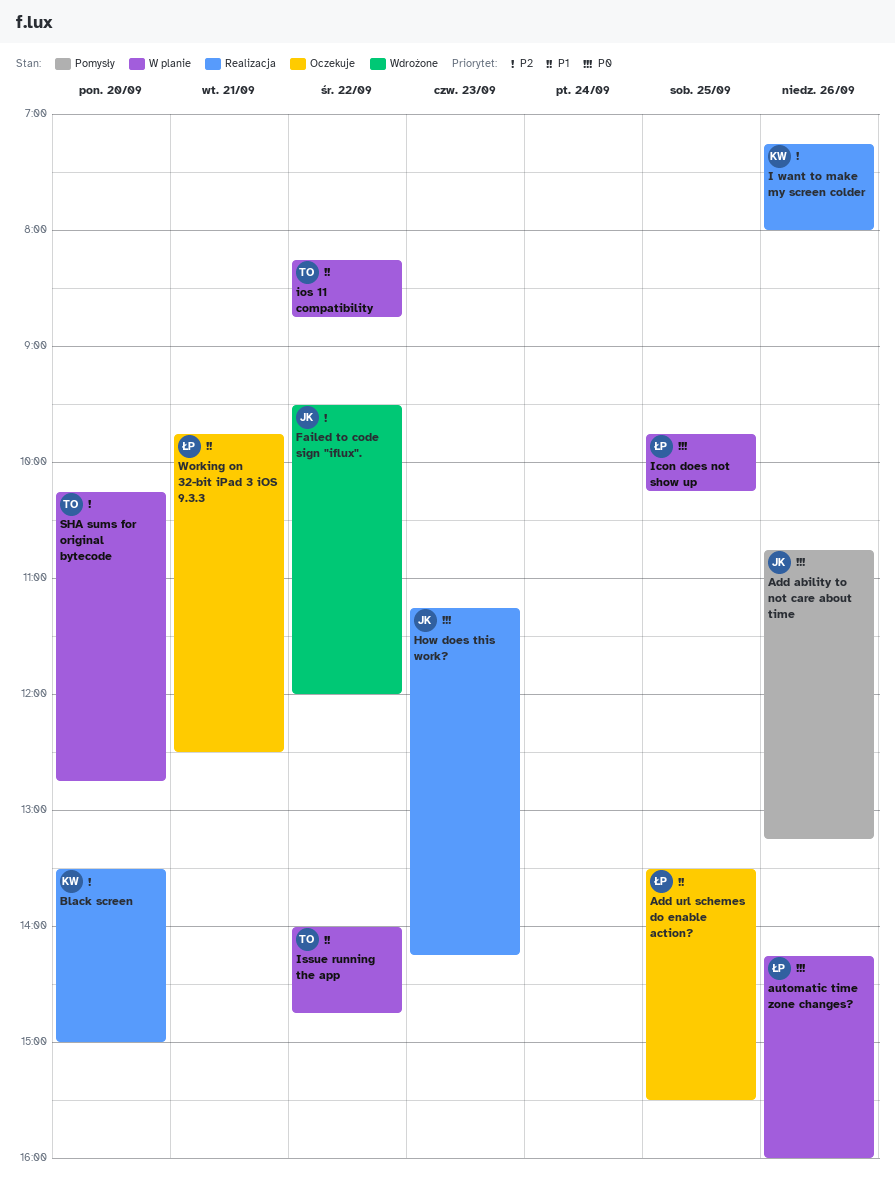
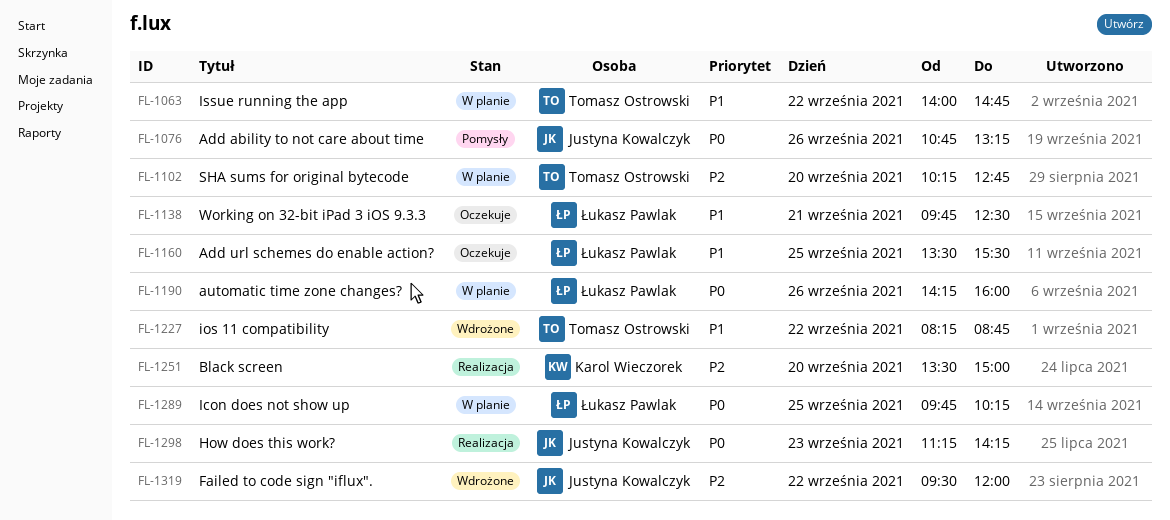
I want to make my screen colder: present -> none
ios 11 compatibility, status: W planie -> Wdrożone

